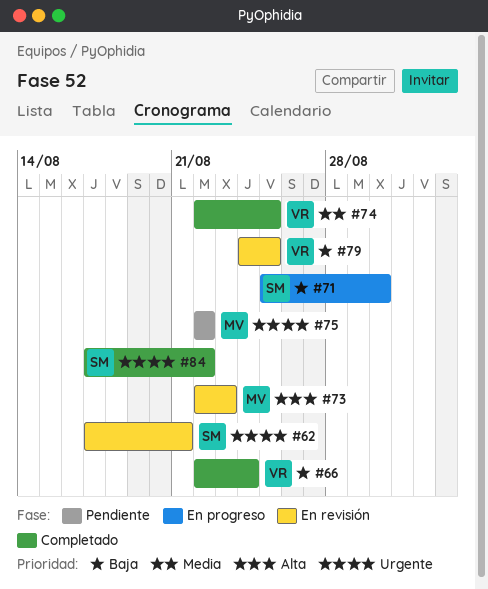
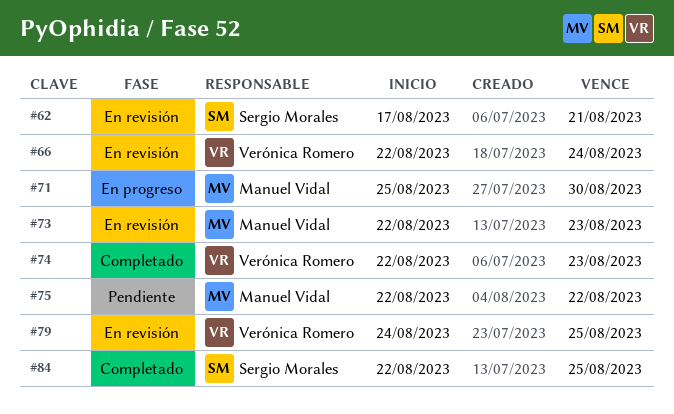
#66, status: Completado -> En revisión
#71, owner: Sergio Morales -> Manuel Vidal
#74, due: Aug 25 -> Aug 23
#84, start: Aug 17 -> Aug 22
#84, due: Aug 22 -> Aug 25

